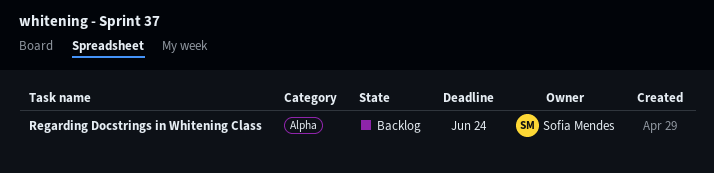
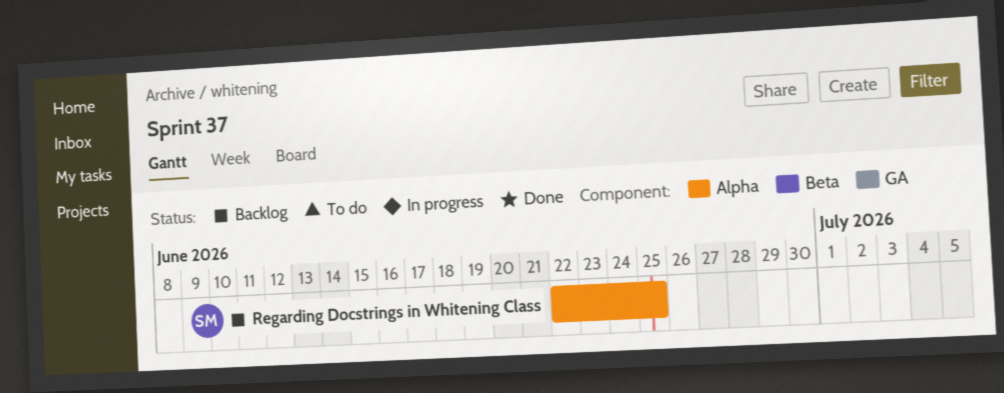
Regarding Docstrings in Whitening Class, due: Jun 24 -> Jun 25

